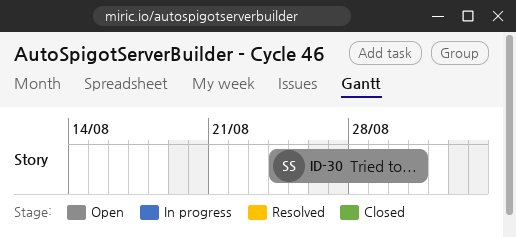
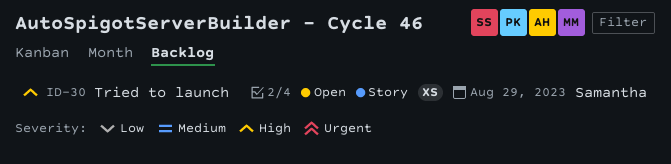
ID-30, due: Aug 31 -> Aug 29

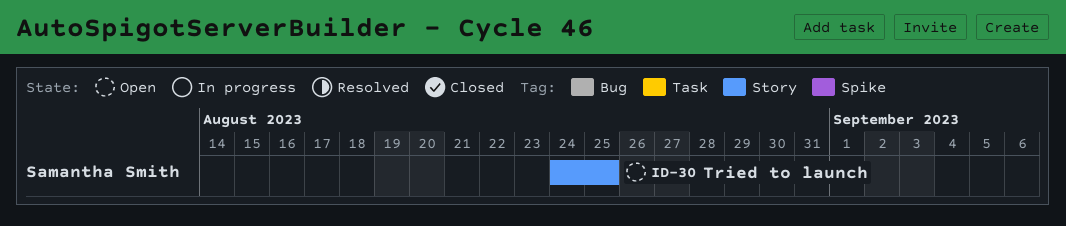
ID-30, due: Aug 29 -> Aug 25

